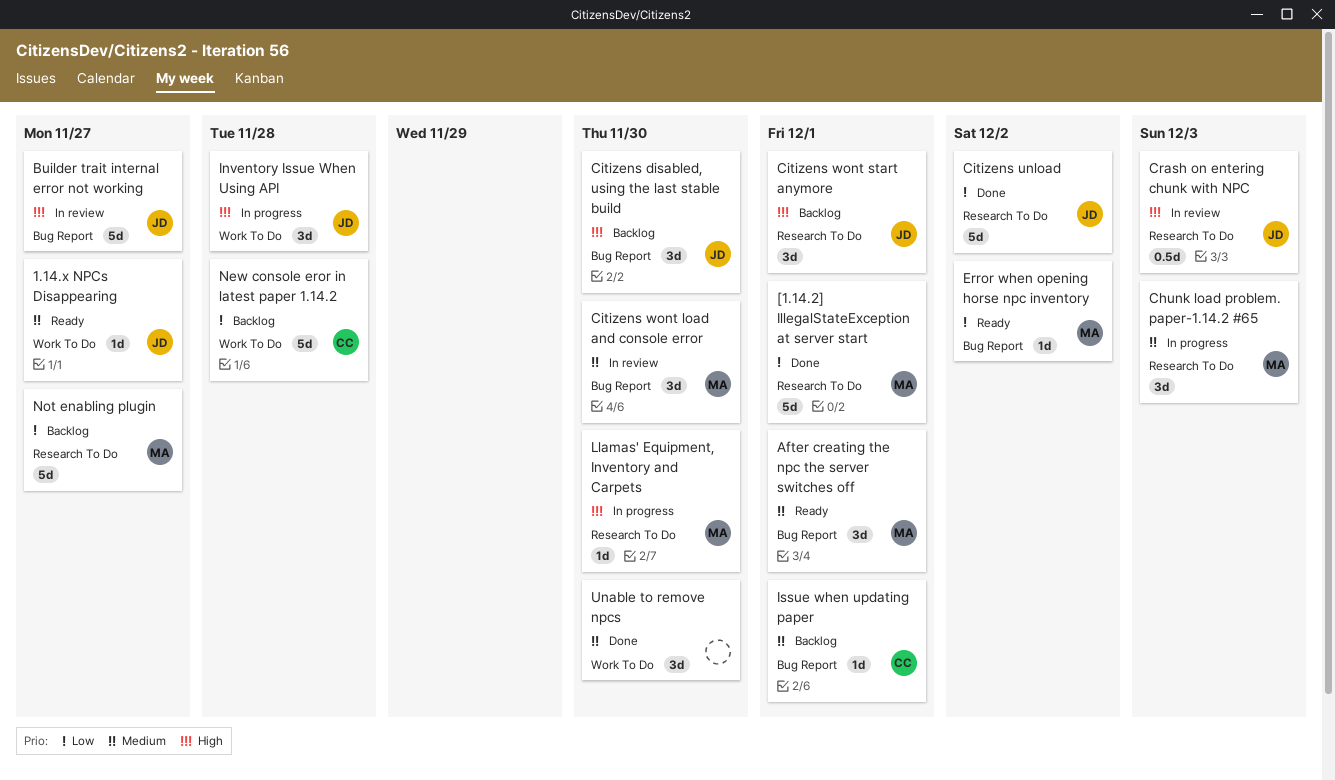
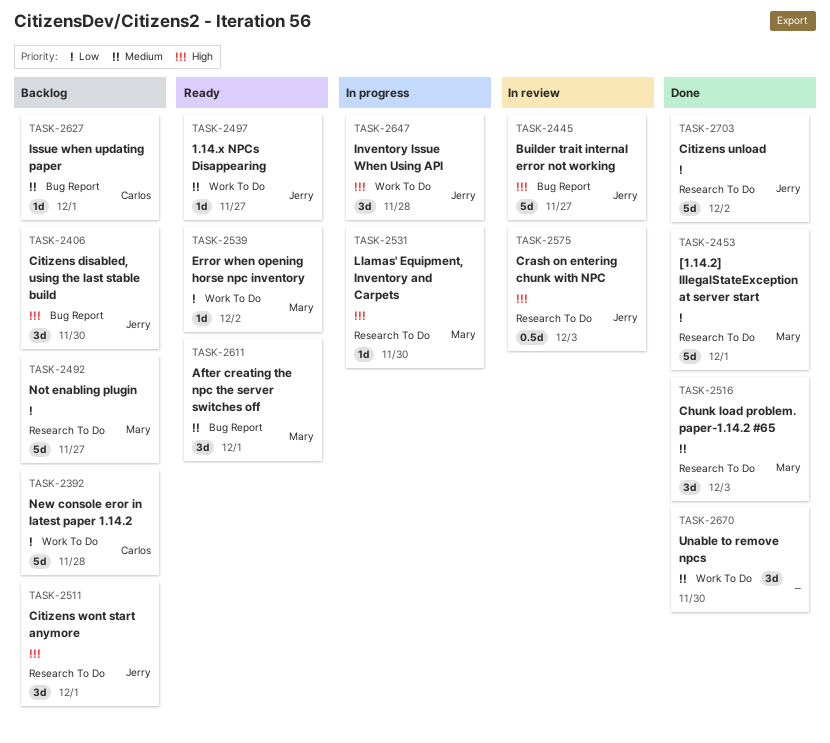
Chunk load problem. paper-1.14.2 #65, status: In progress -> Done
Citizens wont load and console error: present -> none
Error when opening horse npc inventory, label: Bug Report -> Work To Do

